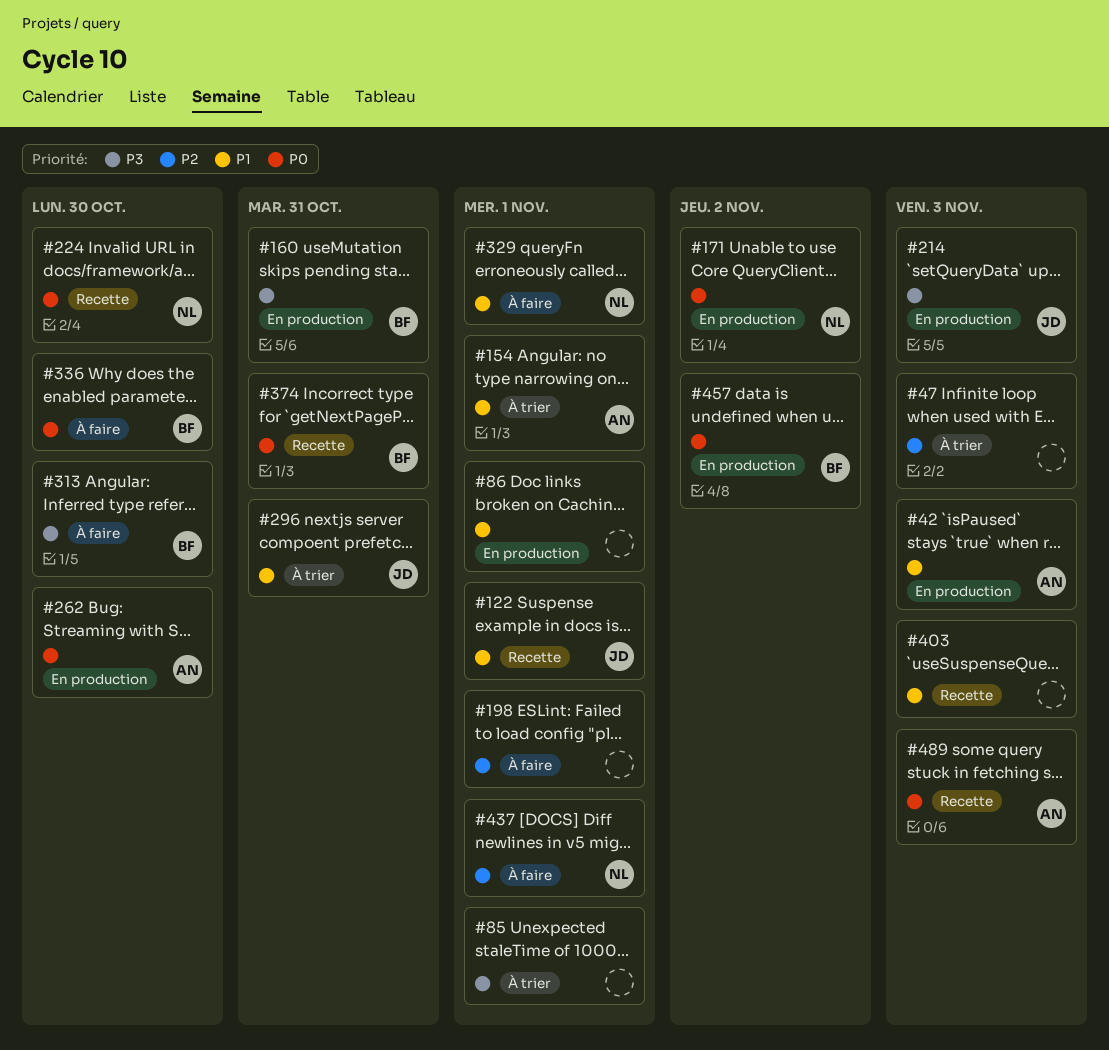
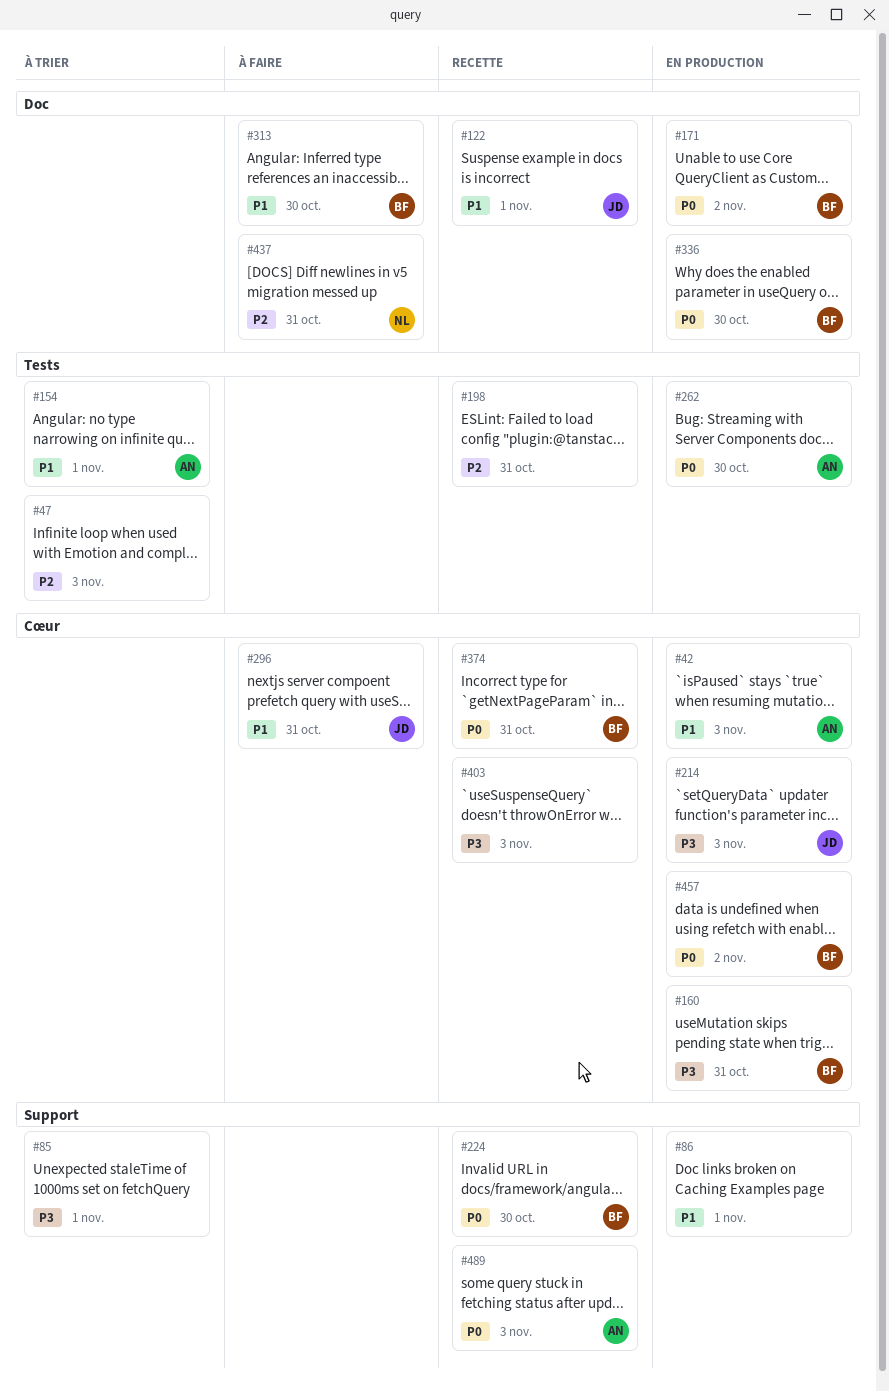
#171, owner: NL -> BF
#198, status: À faire -> Recette
#198, due: Nov 1 -> Oct 31
#224, owner: NL -> BF
#296, status: À trier -> À faire
#313, priority: P3 -> P1
#329: present -> none
#336, status: À faire -> En production
#403, priority: P1 -> P3
#437, due: Nov 1 -> Oct 31

